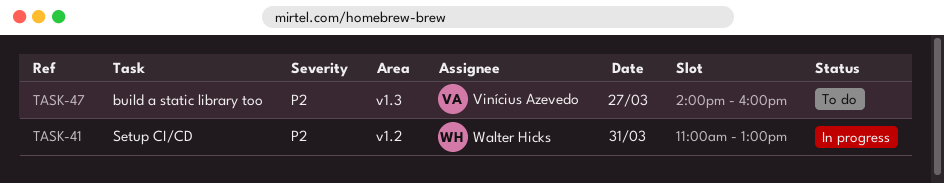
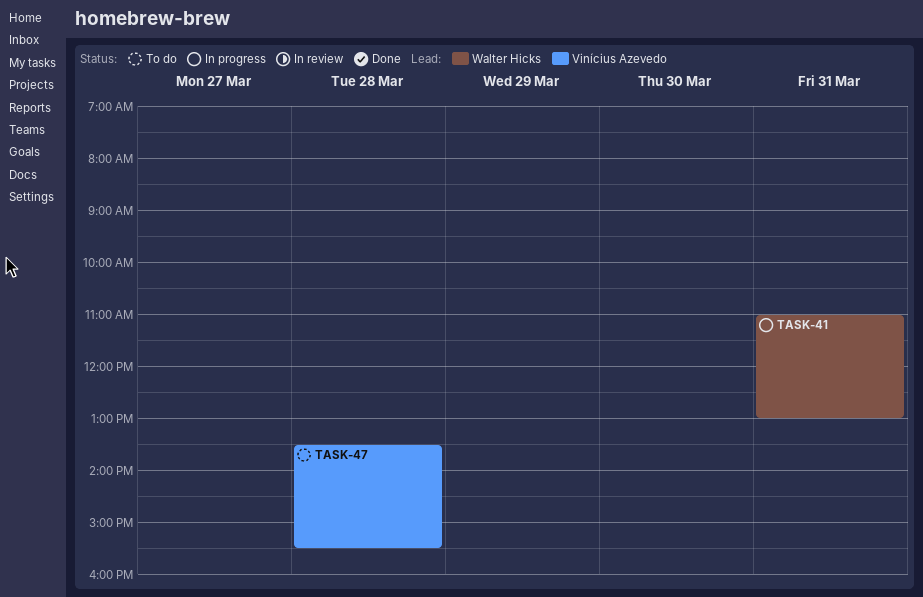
TASK-47, day: Mar 27 -> Mar 28
TASK-47, begins: 14:00 -> 13:30
TASK-47, ends: 16:00 -> 15:30

